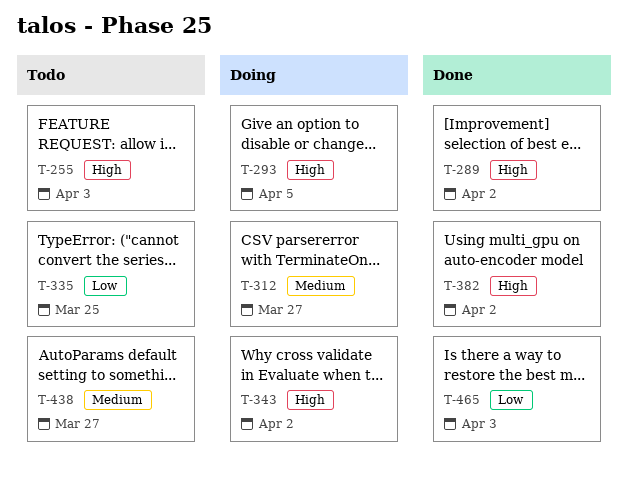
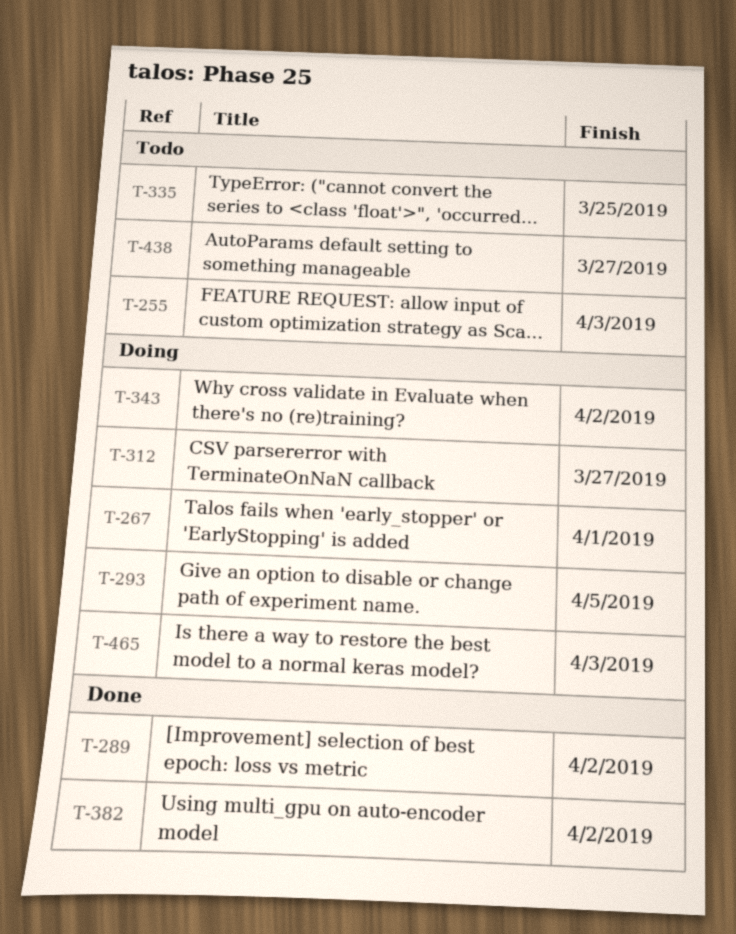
T-267: none -> present
T-465, status: Done -> Doing

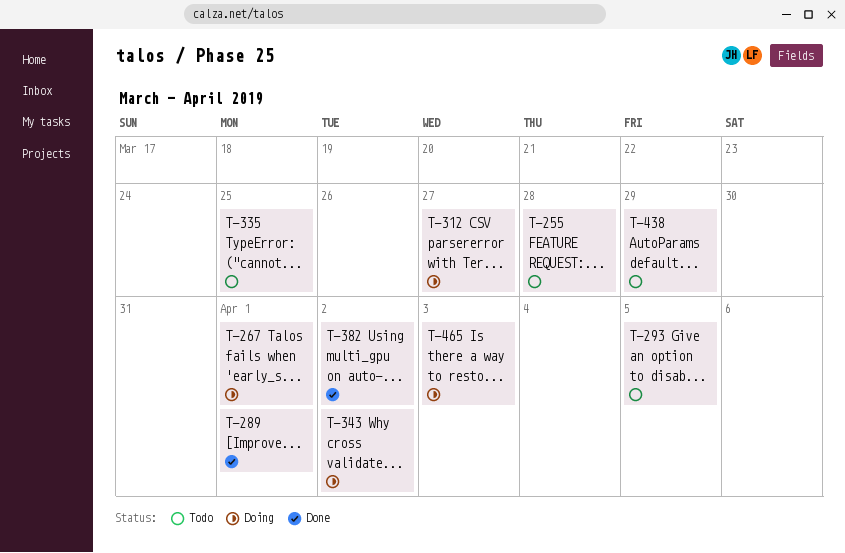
T-255, due: Apr 3 -> Mar 28
T-289, due: Apr 2 -> Apr 1
T-293, status: Doing -> Todo
T-438, due: Mar 27 -> Mar 29

